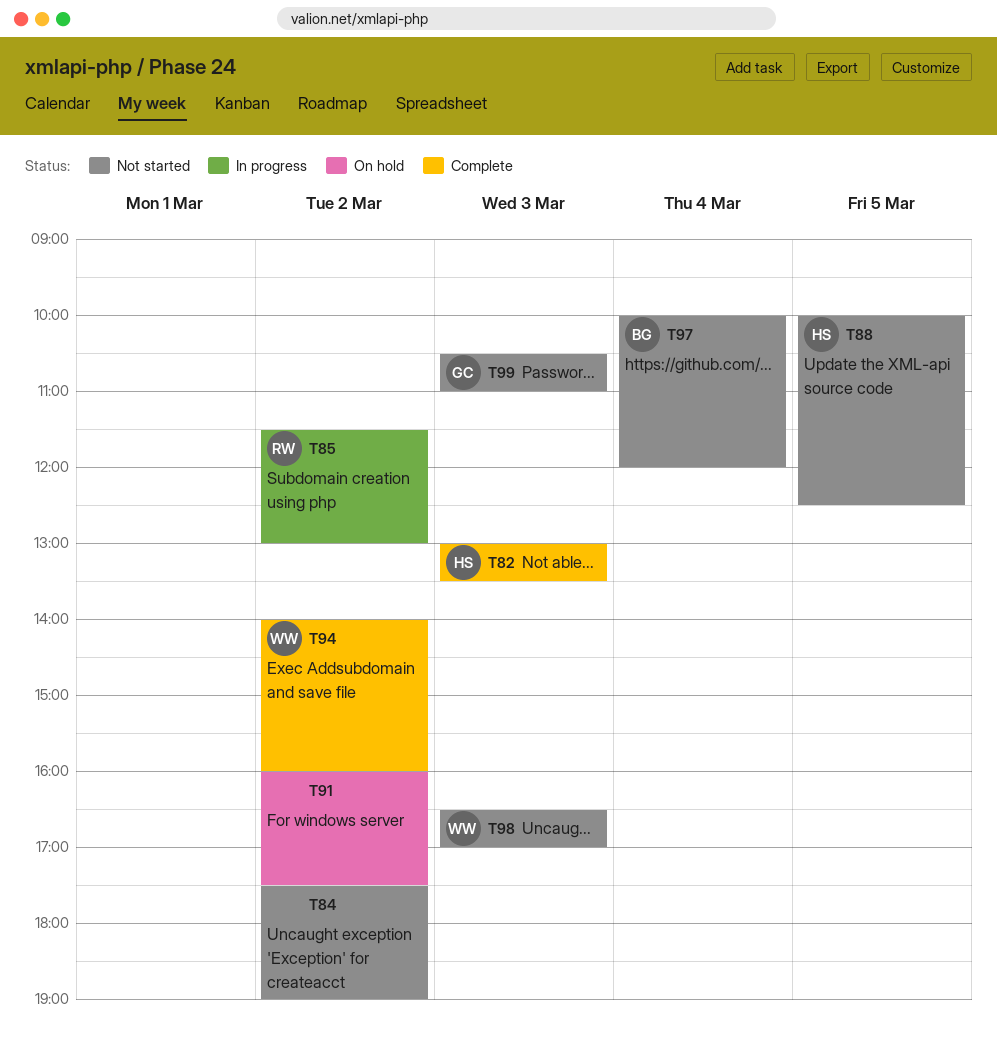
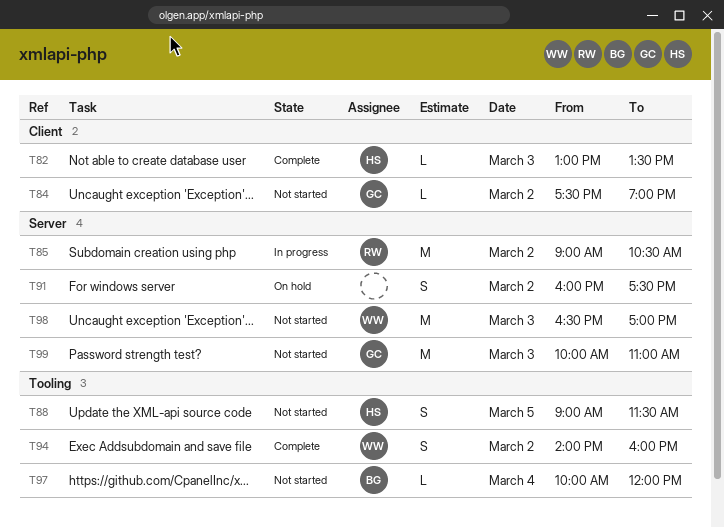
T84, owner: none -> GC
T85, begins: 11:30 -> 09:00
T85, ends: 13:00 -> 10:30
T88, begins: 10:00 -> 09:00
T88, ends: 12:30 -> 11:30
T99, begins: 10:30 -> 10:00

